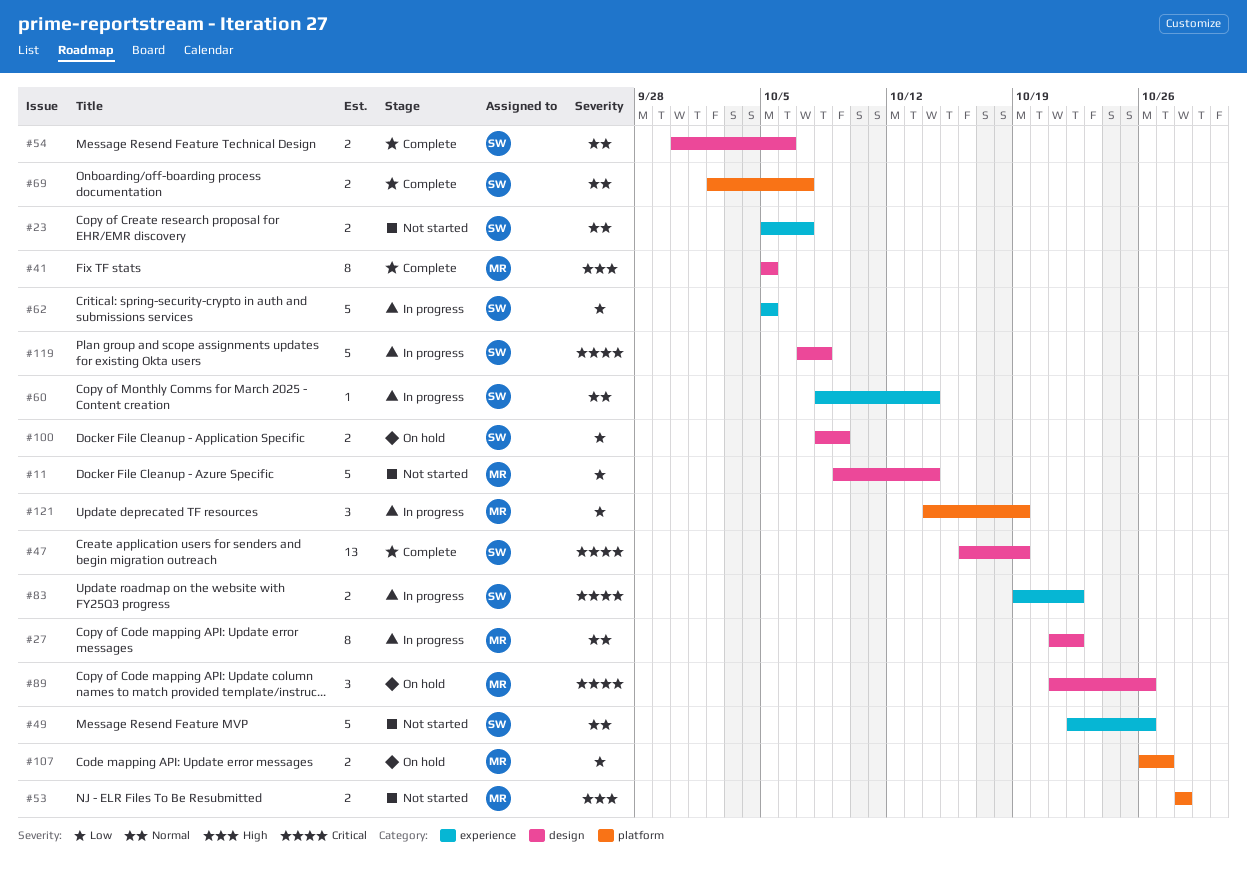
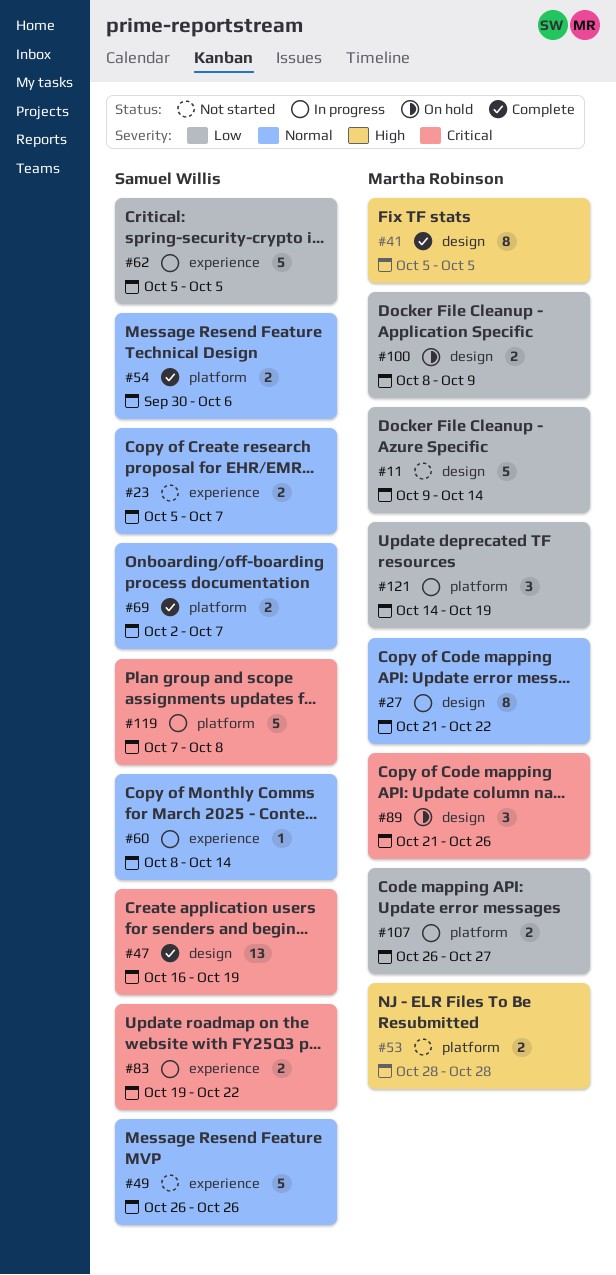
#49, start: Oct 22 -> Oct 26
#54, label: design -> platform
#100, owner: Samuel Willis -> Martha Robinson
#107, status: On hold -> In progress
#119, label: design -> platform

